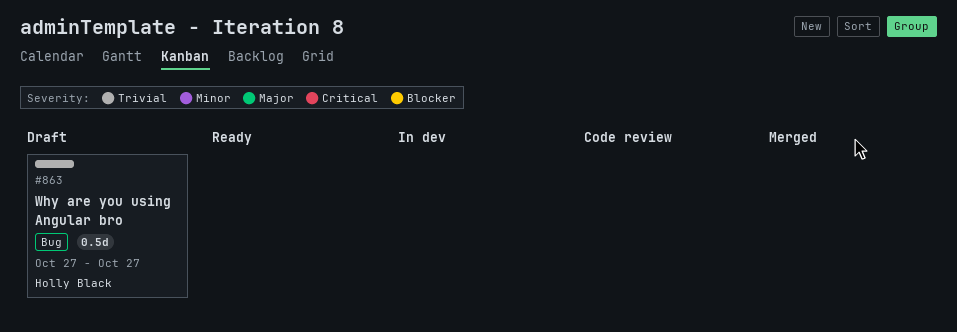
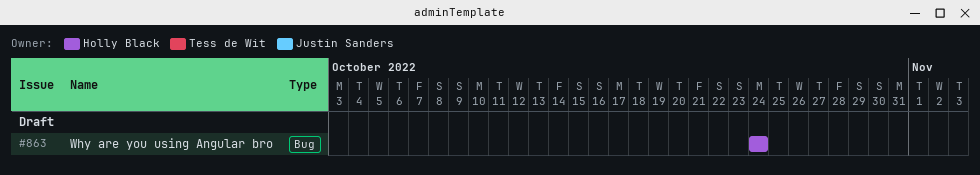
#863, start: Oct 27 -> Oct 24
#863, due: Oct 27 -> Oct 24

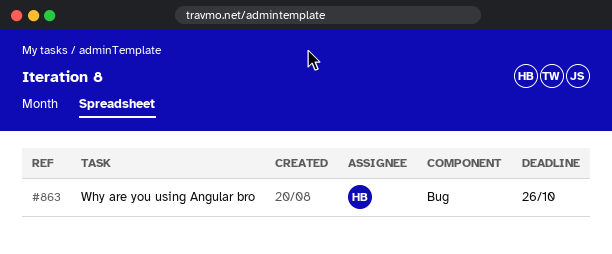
#863, due: Oct 24 -> Oct 26

